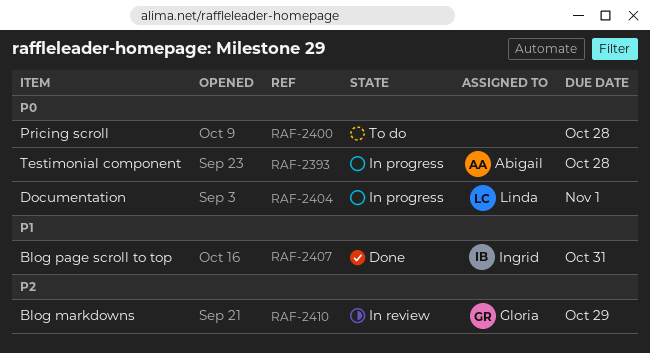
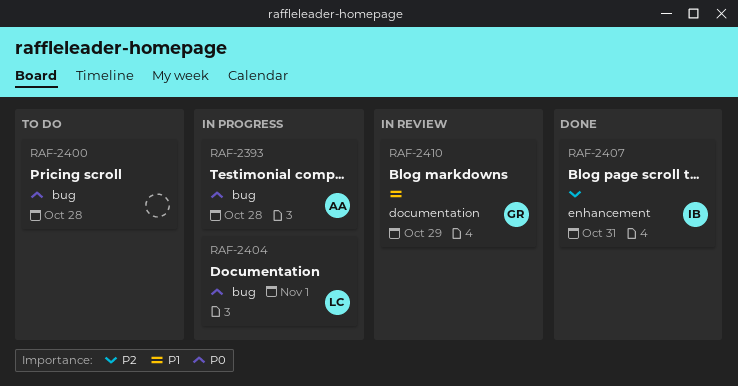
RAF-2407, priority: P1 -> P2
RAF-2410, priority: P2 -> P1

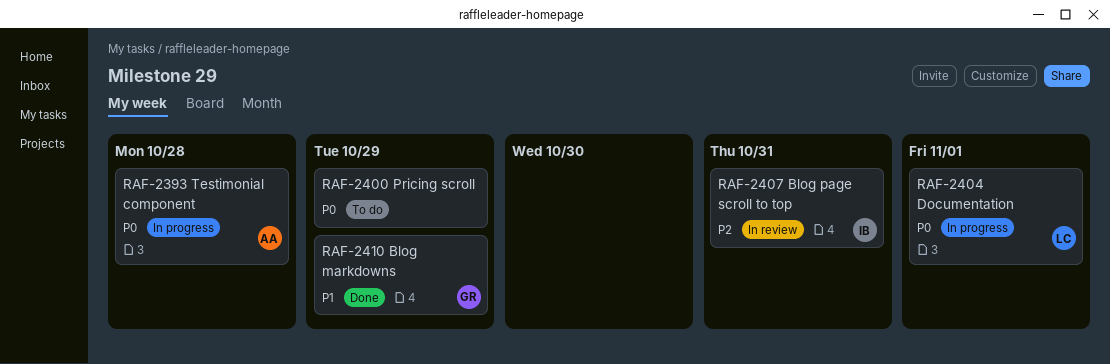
RAF-2400, due: Oct 28 -> Oct 29
RAF-2407, status: Done -> In review
RAF-2410, status: In review -> Done

